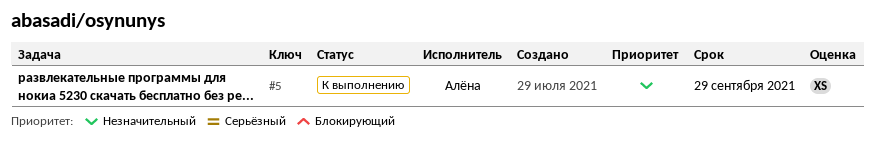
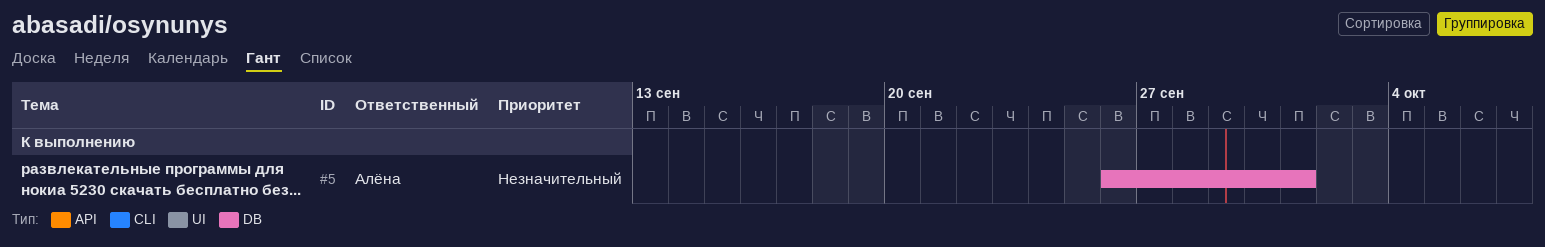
#5, due: Sep 29 -> Oct 1

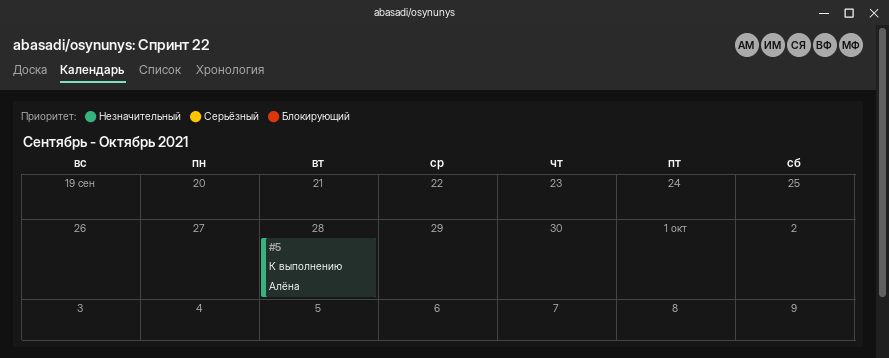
#5, due: Oct 1 -> Sep 28

